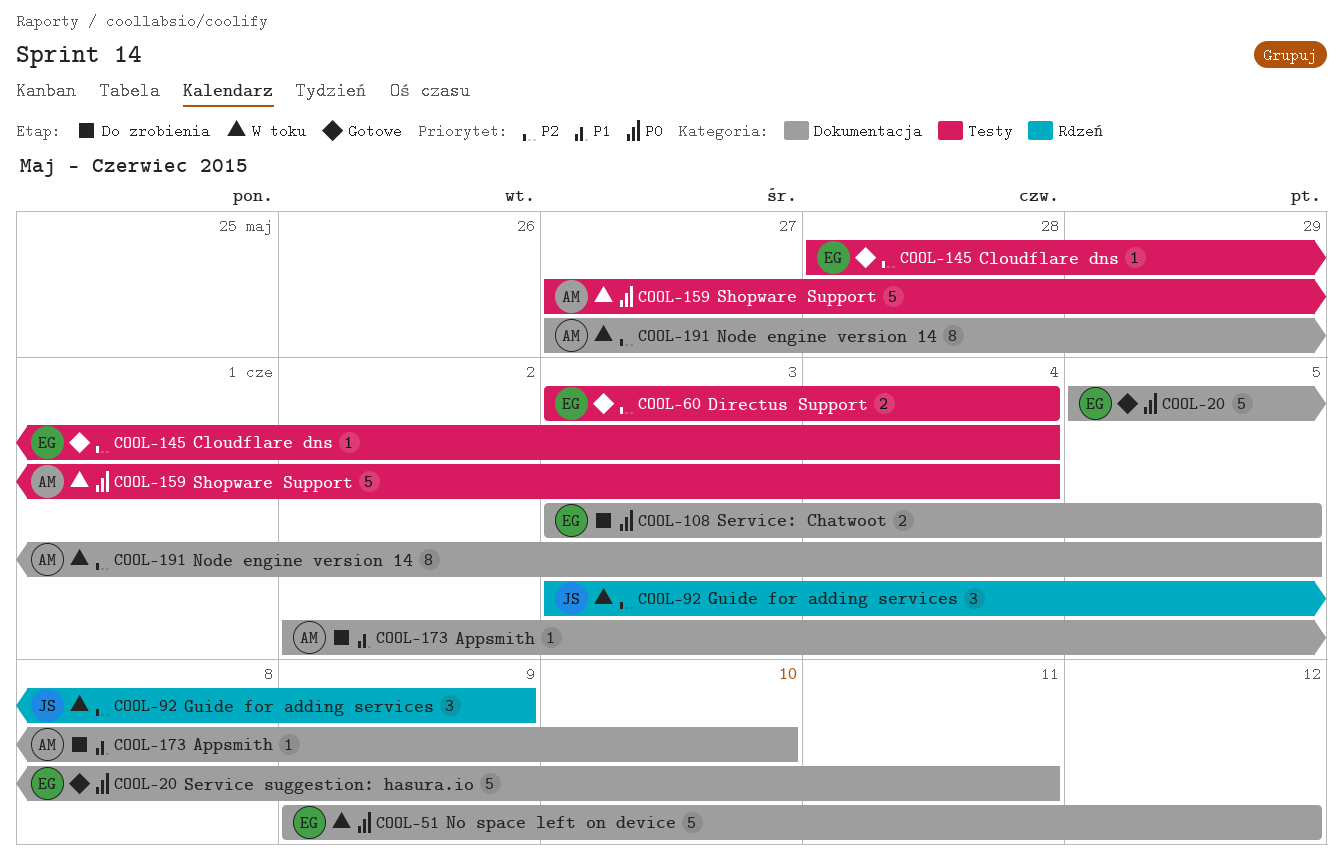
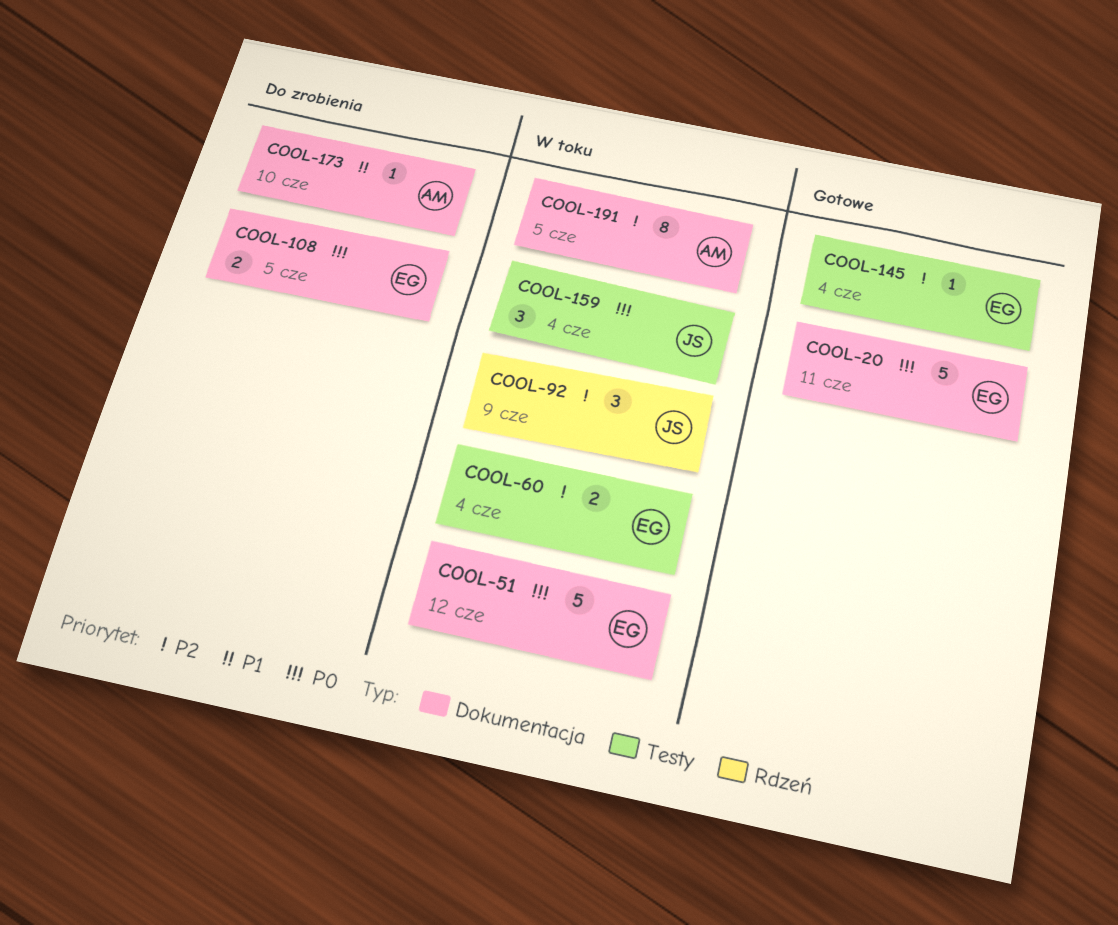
COOL-60, status: Gotowe -> W toku
COOL-159, owner: AM -> JS
COOL-159, estimate: 5 -> 3

